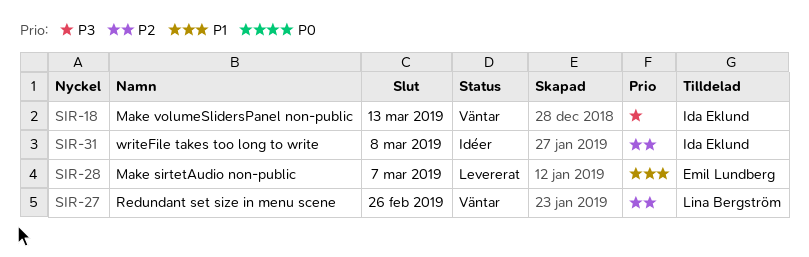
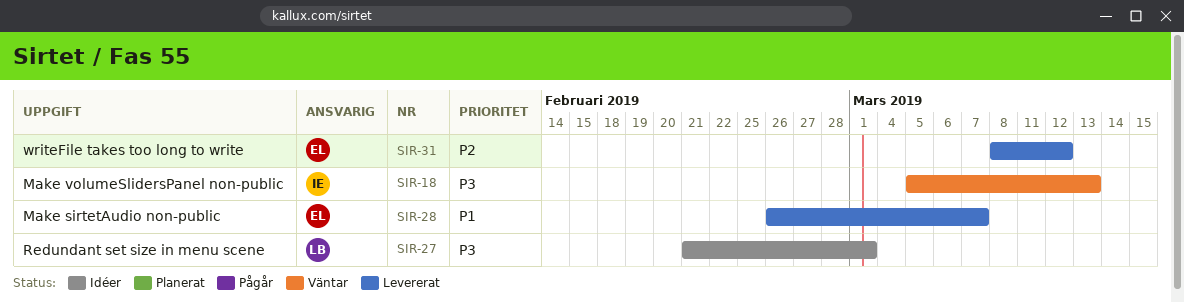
SIR-27, status: Väntar -> Idéer
SIR-27, priority: P2 -> P3
SIR-27, due: Feb 26 -> Mar 1
SIR-31, status: Idéer -> Levererat
SIR-31, owner: Ida Eklund -> Emil Lundberg
SIR-31, due: Mar 8 -> Mar 12

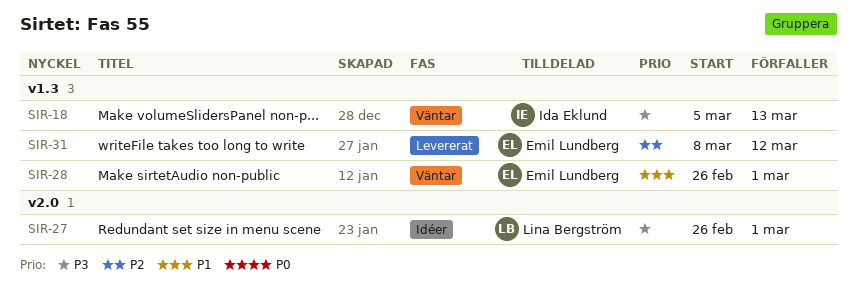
SIR-27, start: Feb 21 -> Feb 26
SIR-28, status: Levererat -> Väntar
SIR-28, due: Mar 7 -> Mar 1

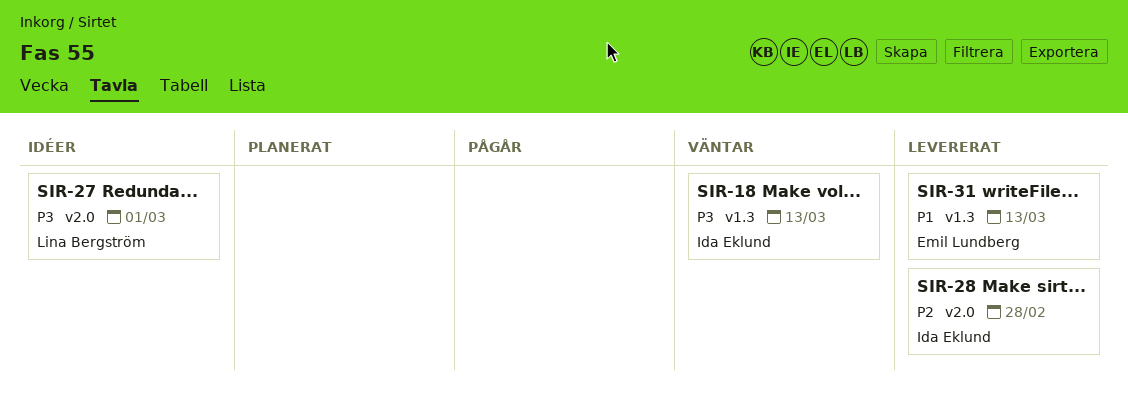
SIR-28, status: Väntar -> Levererat
SIR-28, owner: Emil Lundberg -> Ida Eklund
SIR-28, priority: P1 -> P2
SIR-28, label: v1.3 -> v2.0
SIR-28, due: Mar 1 -> Feb 28
SIR-31, priority: P2 -> P1
SIR-31, due: Mar 12 -> Mar 13

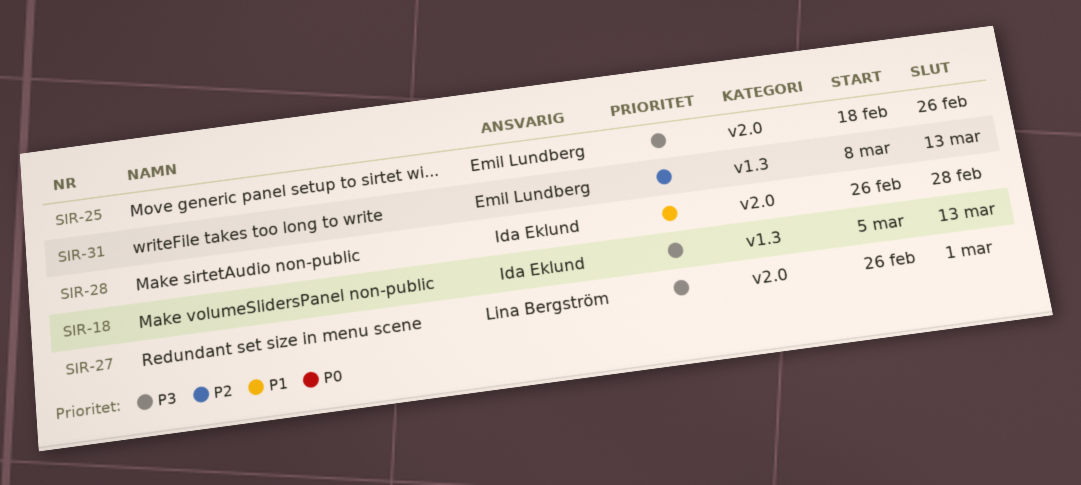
SIR-25: none -> present
SIR-28, priority: P2 -> P1
SIR-31, priority: P1 -> P2

